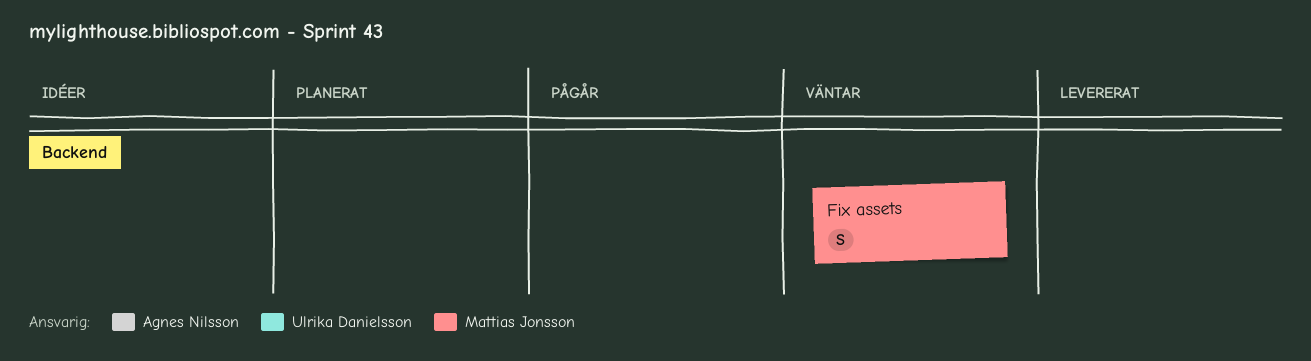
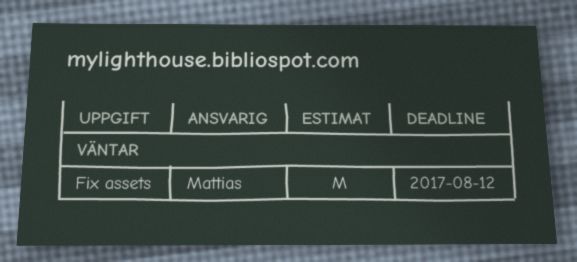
Fix assets, estimate: S -> M

